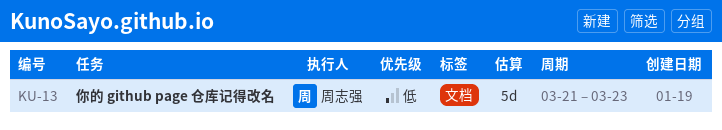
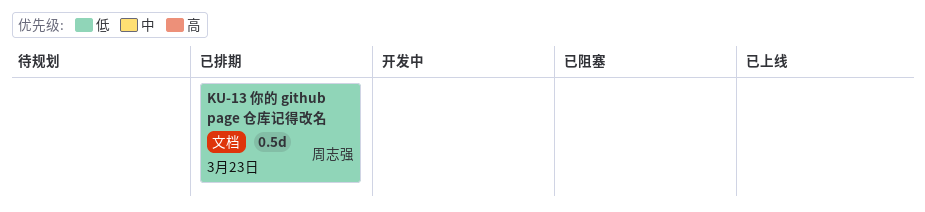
KU-13, estimate: 5d -> 0.5d

